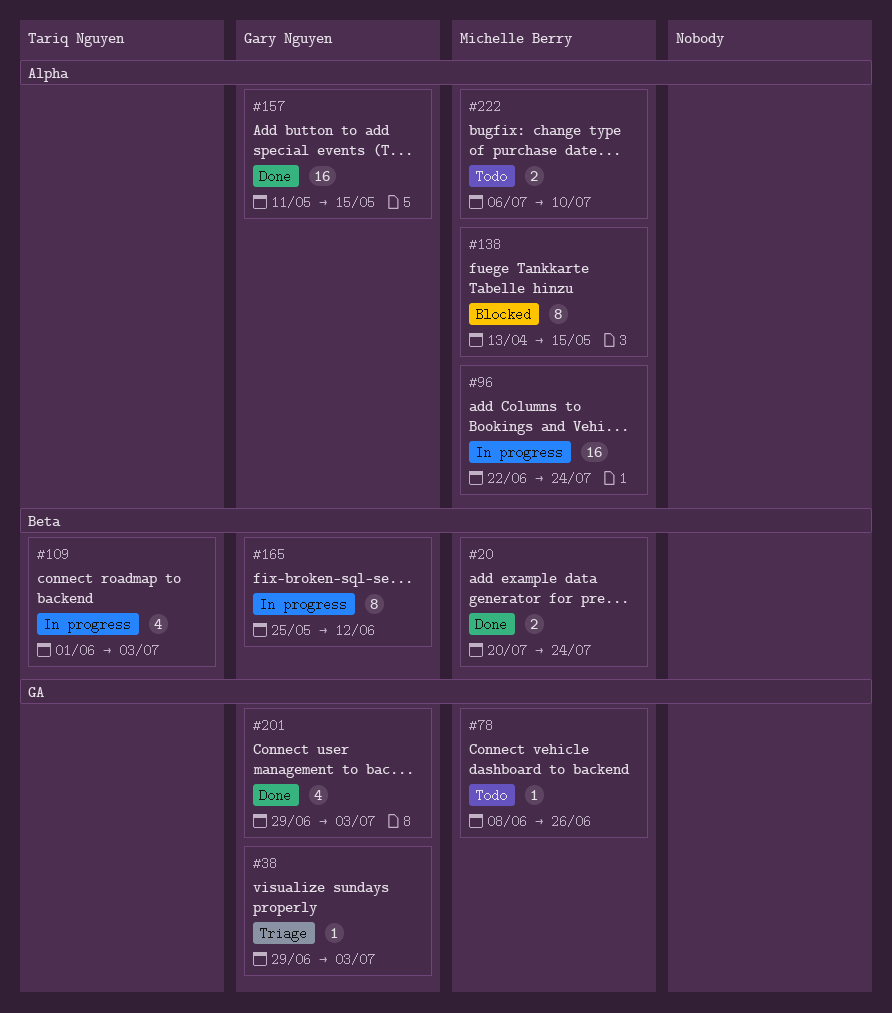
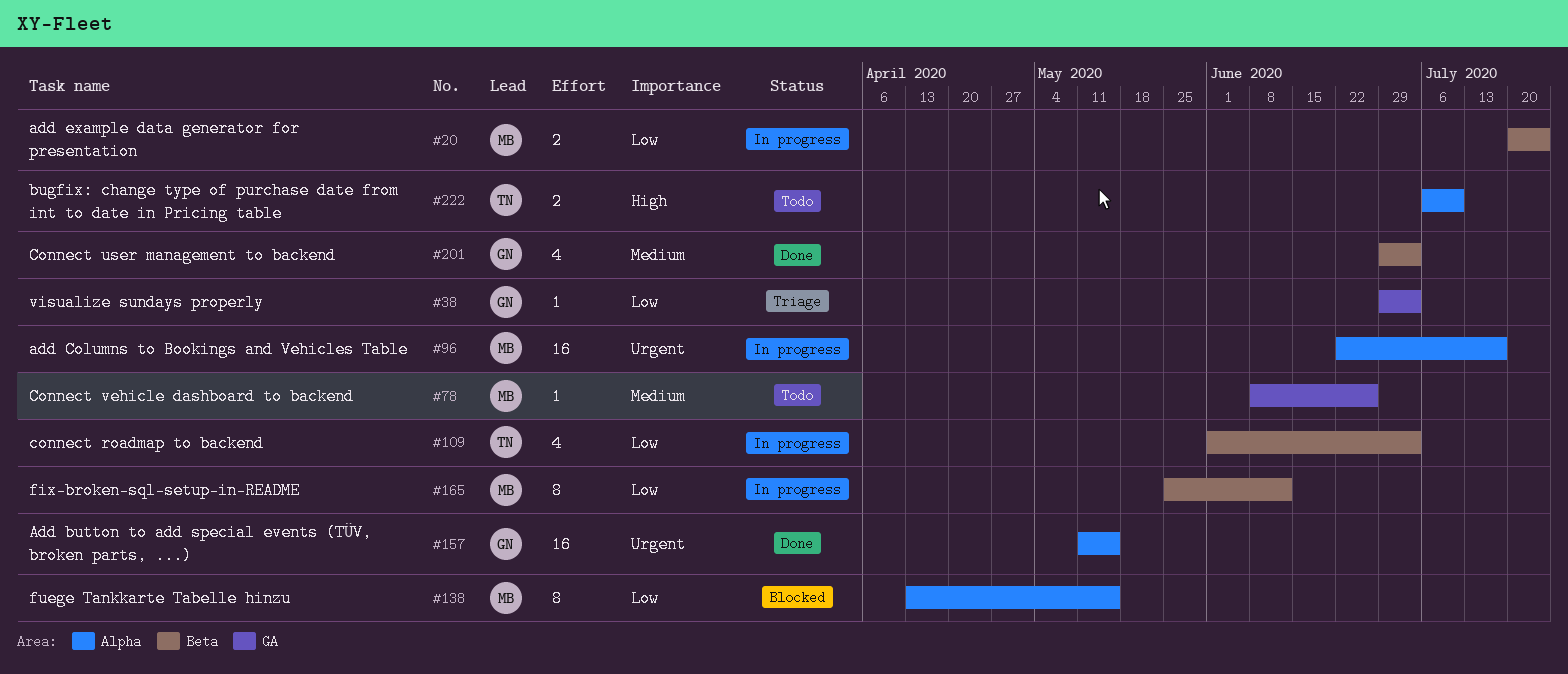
#20, status: Done -> In progress
#96, due: Jul 24 -> Jul 17
#165, owner: Gary Nguyen -> Michelle Berry
#201, label: GA -> Beta
#222, owner: Michelle Berry -> Tariq Nguyen

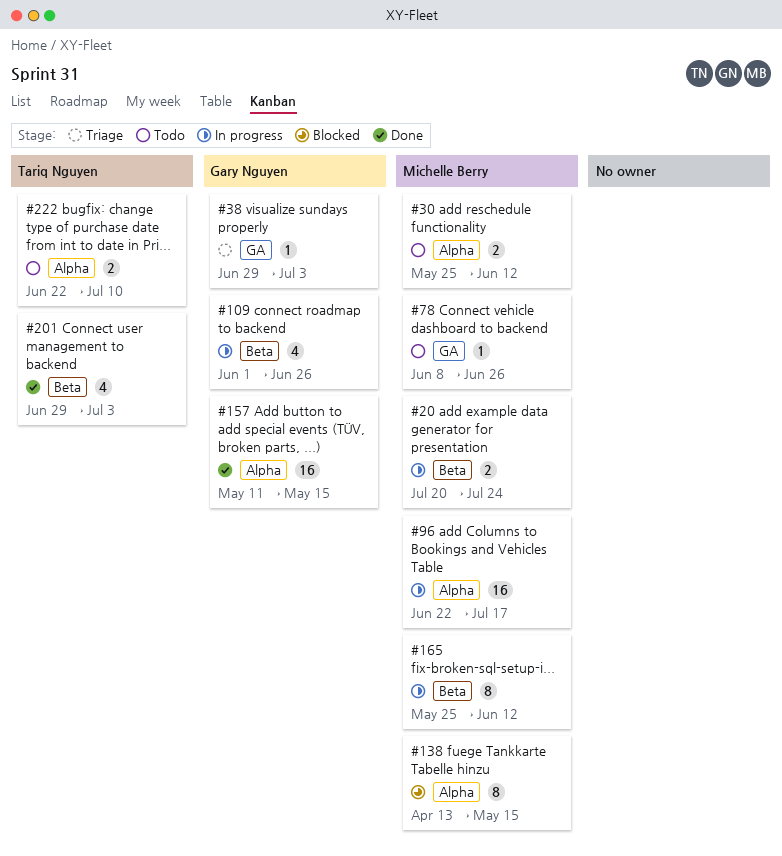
#30: none -> present
#109, owner: Tariq Nguyen -> Gary Nguyen
#109, due: Jul 3 -> Jun 26
#201, owner: Gary Nguyen -> Tariq Nguyen
#222, start: Jul 6 -> Jun 22

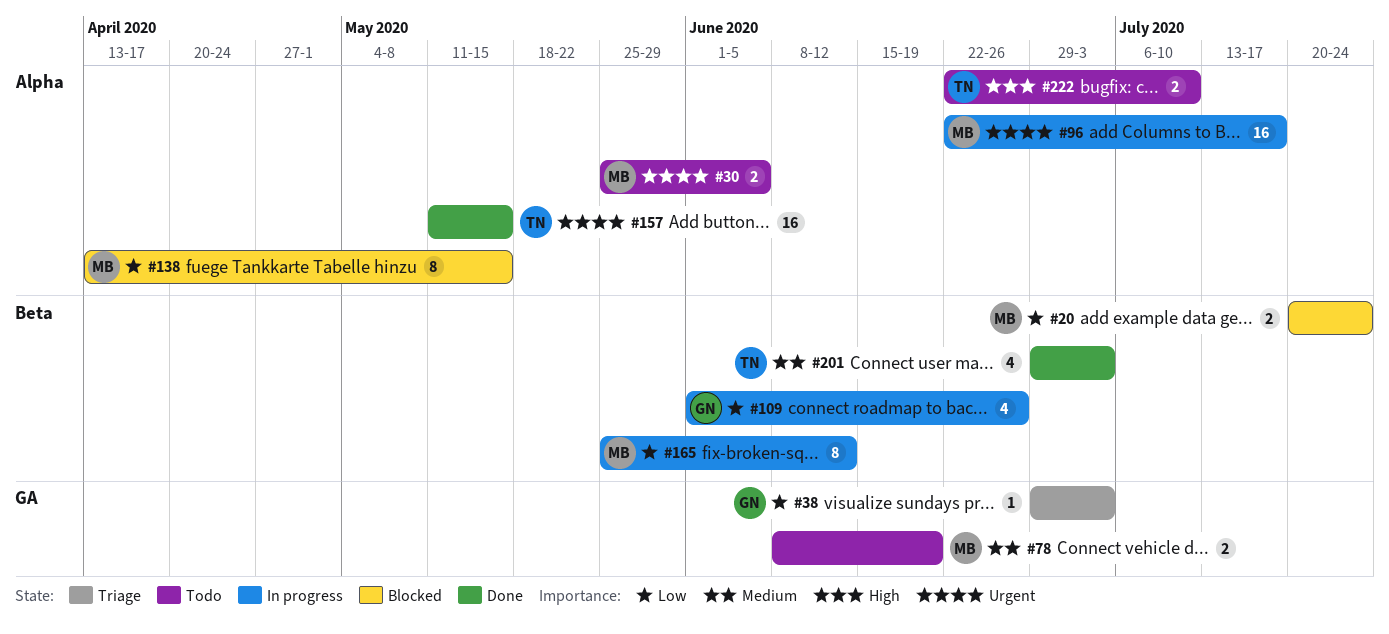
#20, status: In progress -> Blocked
#30, due: Jun 12 -> Jun 5
#78, estimate: 1 -> 2
#78, due: Jun 26 -> Jun 19
#157, owner: Gary Nguyen -> Tariq Nguyen

